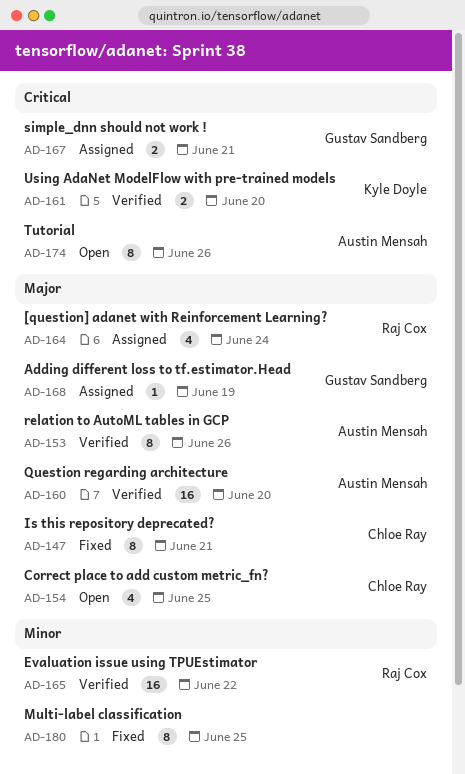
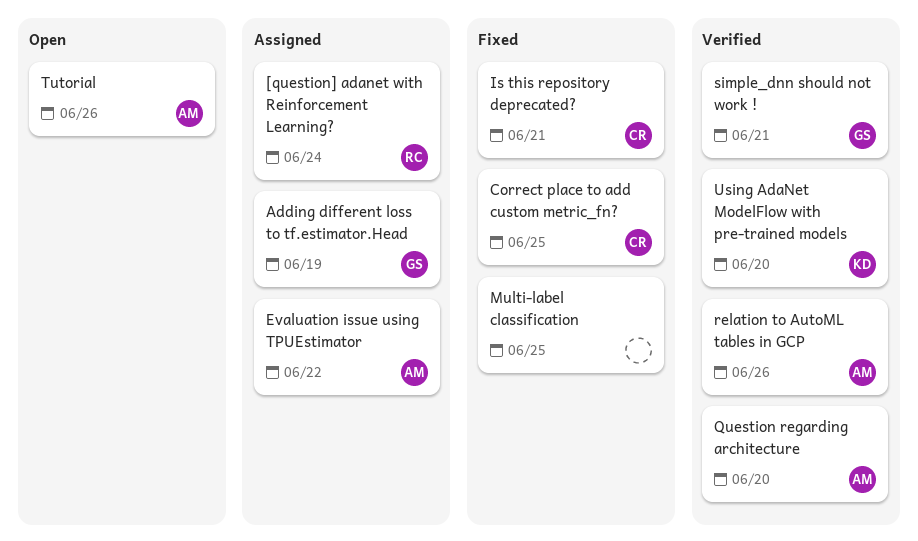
Correct place to add custom metric_fn?, status: Open -> Fixed
Evaluation issue using TPUEstimator, status: Verified -> Assigned
Evaluation issue using TPUEstimator, owner: Raj Cox -> Austin Mensah
simple_dnn should not work !, status: Assigned -> Verified

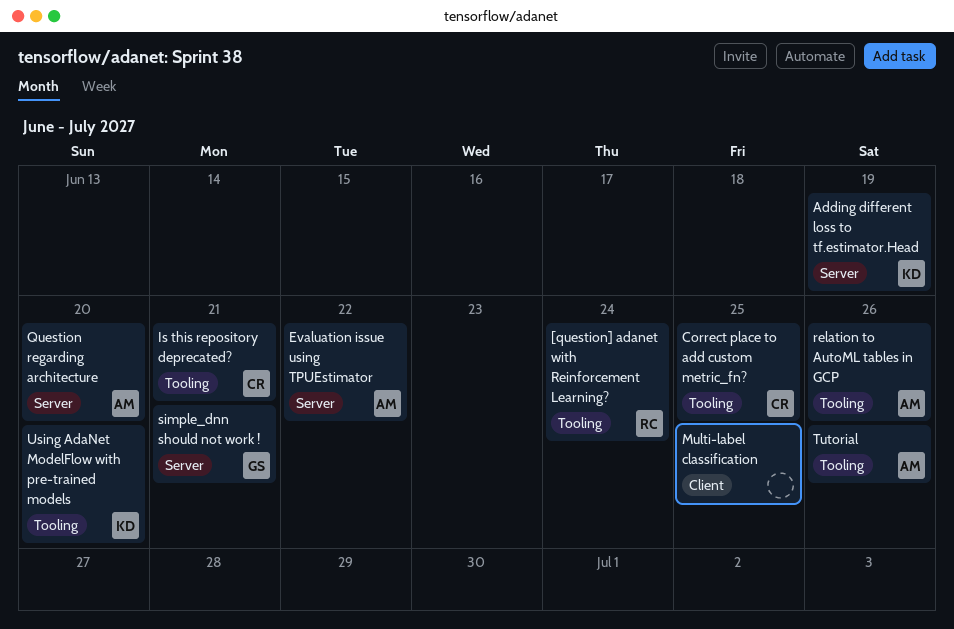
Adding different loss to tf.estimator.Head, owner: GS -> KD

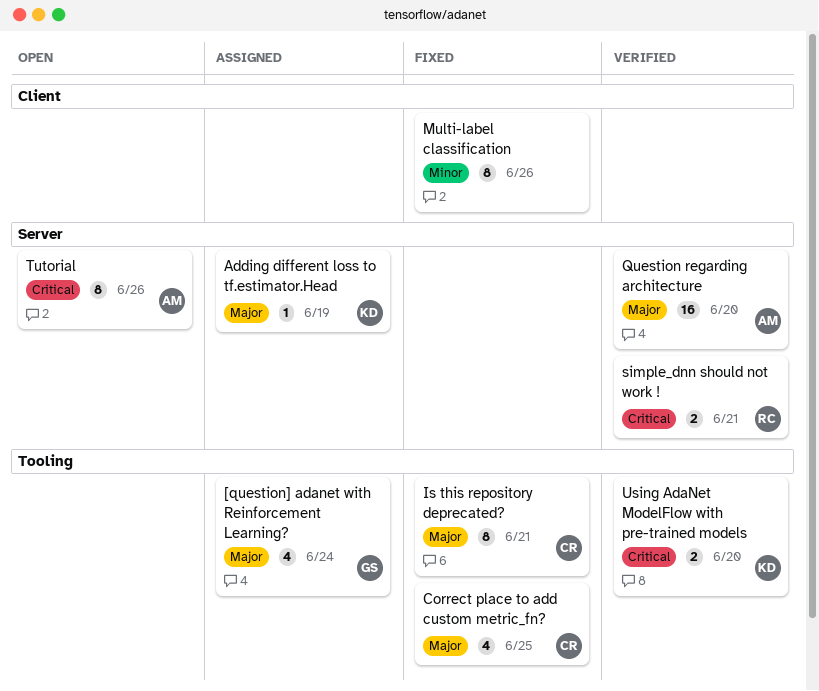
[question] adanet with Reinforcement Learning?, owner: RC -> GS
Evaluation issue using TPUEstimator: present -> none
Multi-label classification, due: Jun 25 -> Jun 26
relation to AutoML tables in GCP: present -> none
simple_dnn should not work !, owner: GS -> RC
Tutorial, label: Tooling -> Server

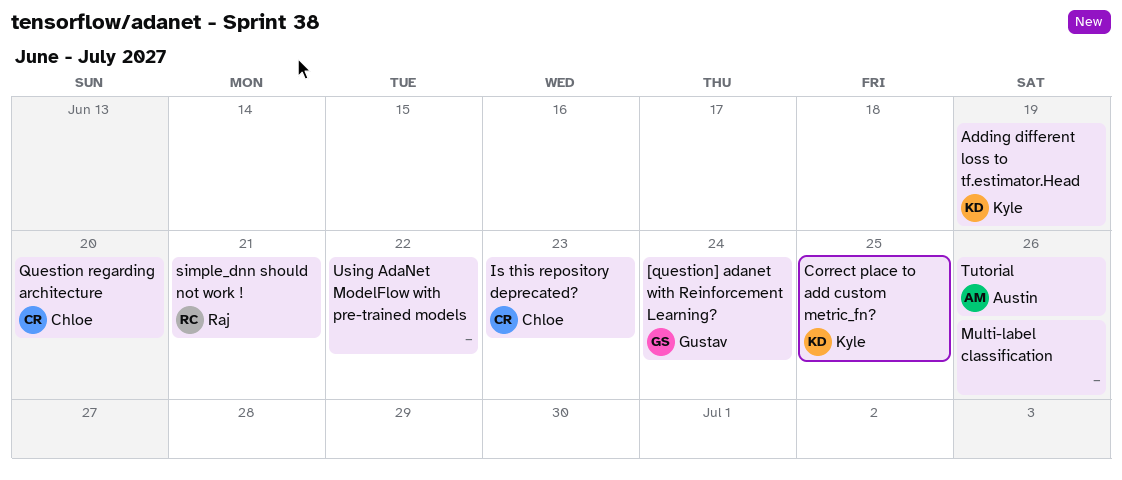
Correct place to add custom metric_fn?, owner: Chloe -> Kyle
Is this repository deprecated?, due: Jun 21 -> Jun 23
Question regarding architecture, owner: Austin -> Chloe
Using AdaNet ModelFlow with pre-trained models, owner: Kyle -> none
Using AdaNet ModelFlow with pre-trained models, due: Jun 20 -> Jun 22

